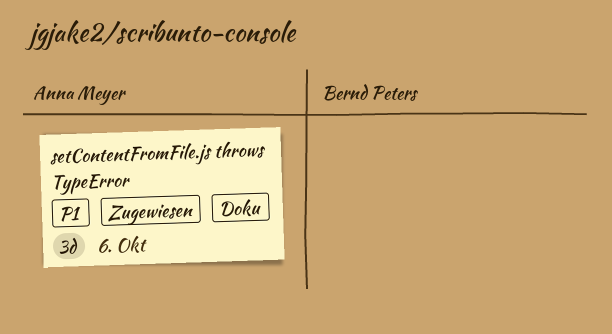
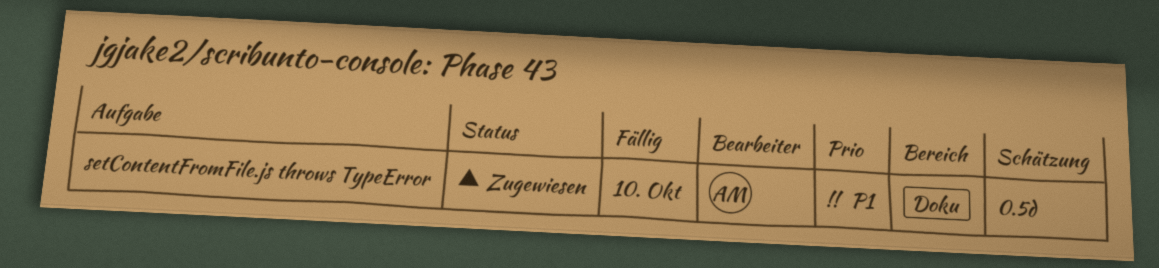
setContentFromFile.js throws TypeError, estimate: 3d -> 0.5d
setContentFromFile.js throws TypeError, due: Oct 6 -> Oct 10

